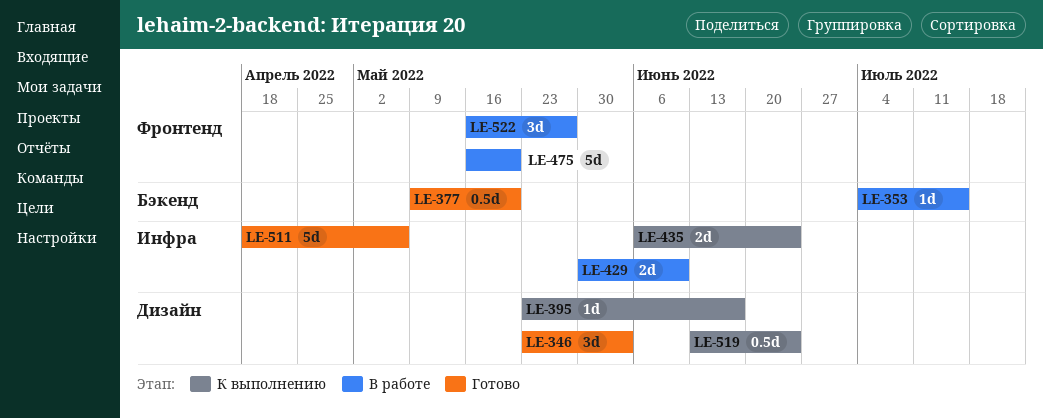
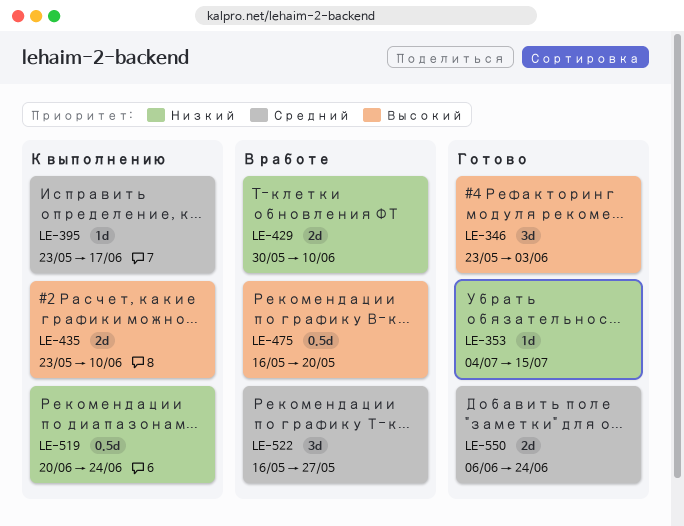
LE-353, status: В работе -> Готово
LE-377: present -> none
LE-435, start: Jun 6 -> May 23
LE-435, due: Jun 24 -> Jun 10
LE-475, estimate: 5d -> 0.5d
LE-511: present -> none
LE-519, start: Jun 13 -> Jun 20
LE-550: none -> present

